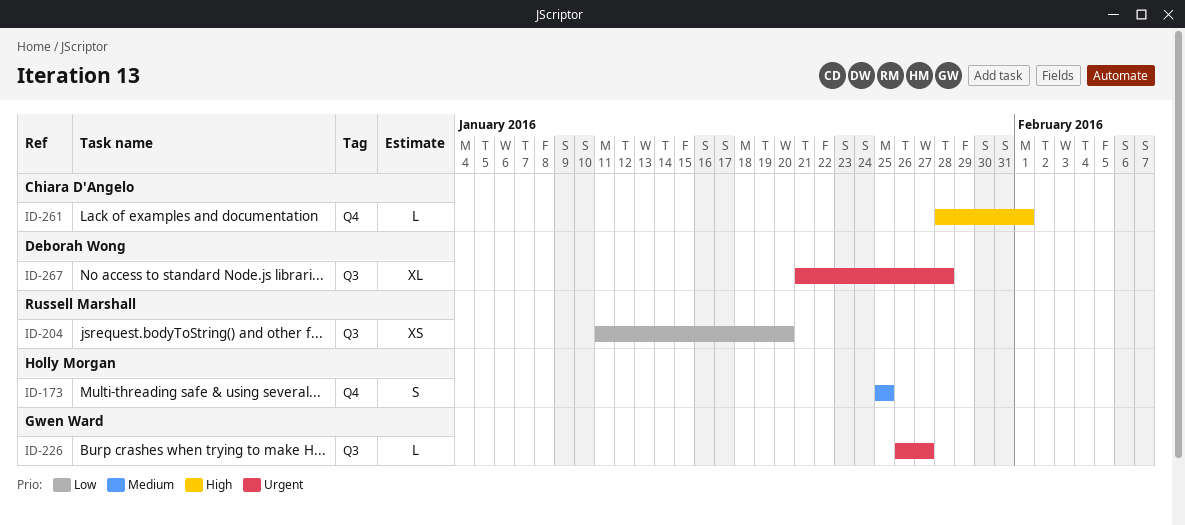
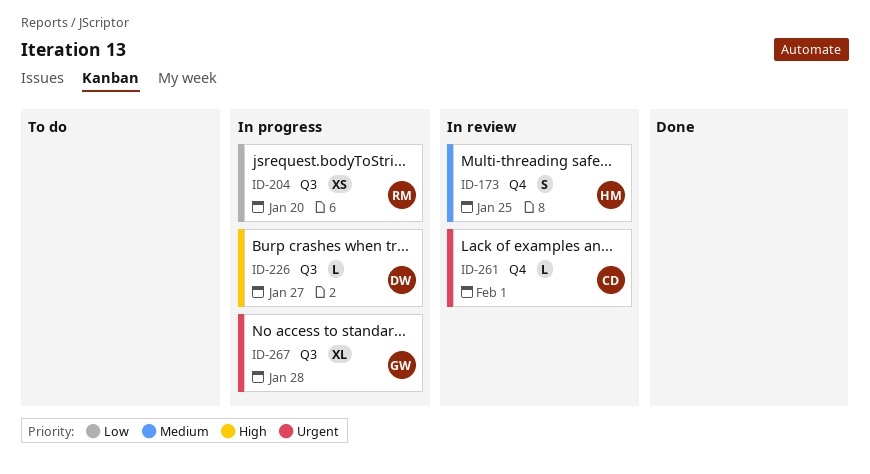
ID-226, owner: Gwen Ward -> Deborah Wong
ID-226, priority: Urgent -> High
ID-261, priority: High -> Urgent
ID-267, owner: Deborah Wong -> Gwen Ward

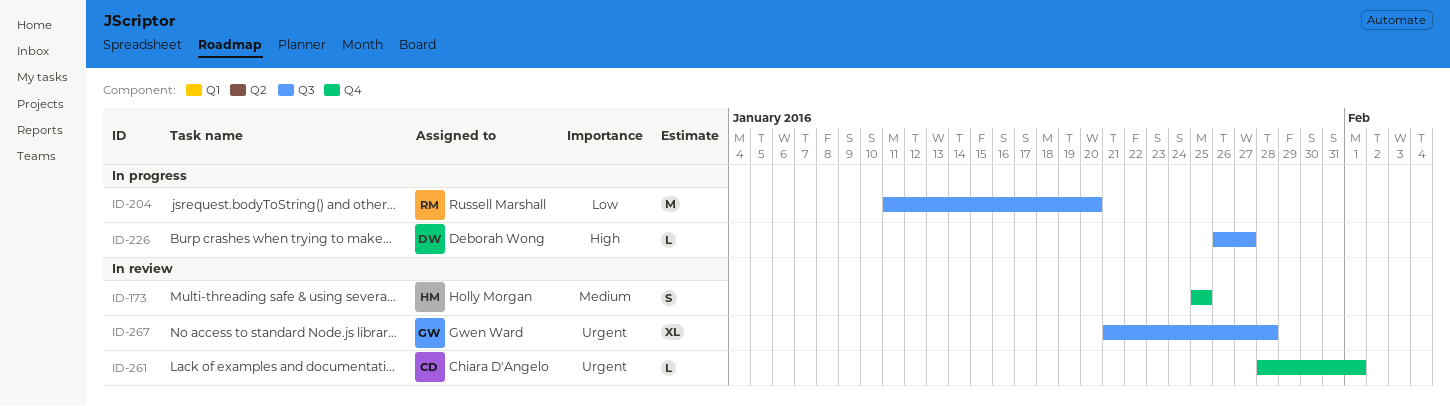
ID-204, estimate: XS -> M
ID-267, status: In progress -> In review

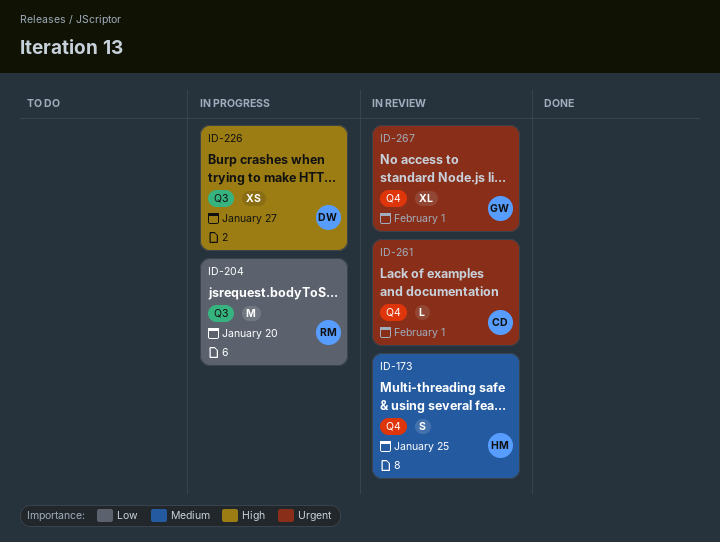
ID-226, estimate: L -> XS
ID-267, label: Q3 -> Q4
ID-267, due: Jan 28 -> Feb 1

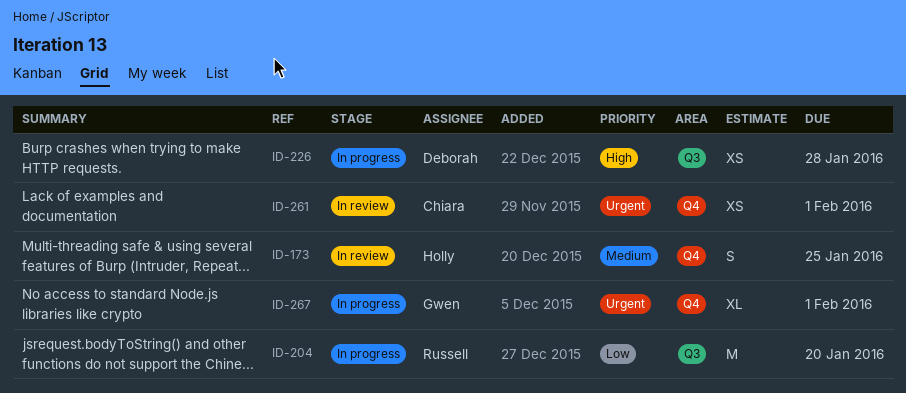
ID-226, due: Jan 27 -> Jan 28
ID-261, estimate: L -> XS
ID-267, status: In review -> In progress

